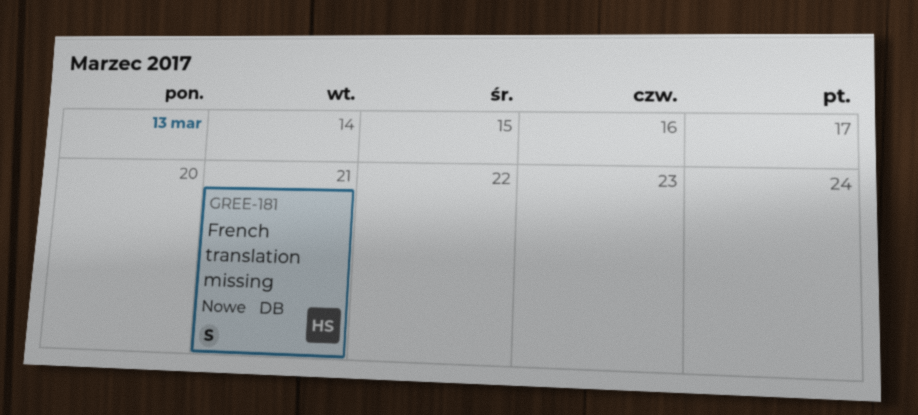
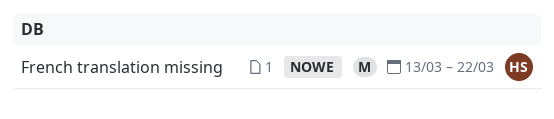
French translation missing, estimate: S -> M
French translation missing, due: Mar 21 -> Mar 22

